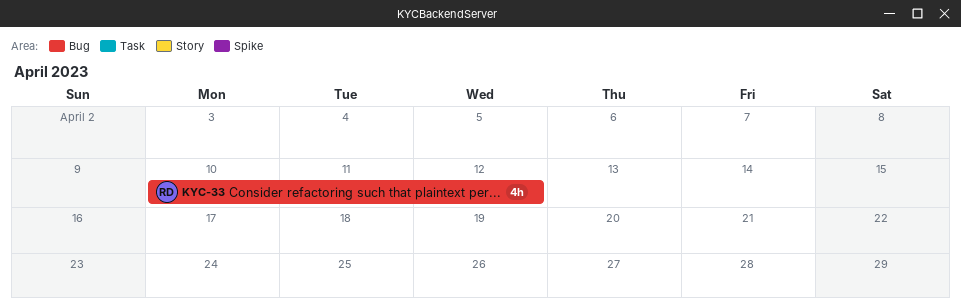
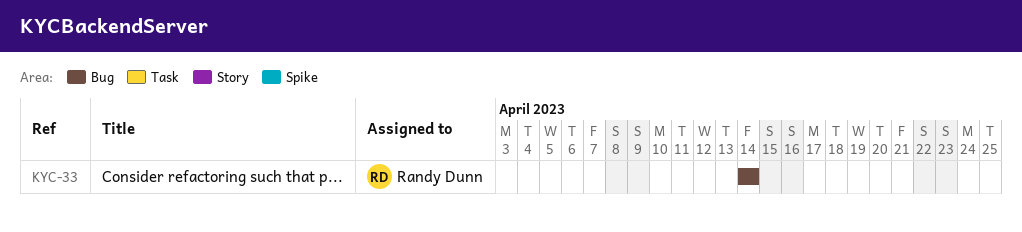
KYC-33, start: Apr 10 -> Apr 14
KYC-33, due: Apr 12 -> Apr 14

